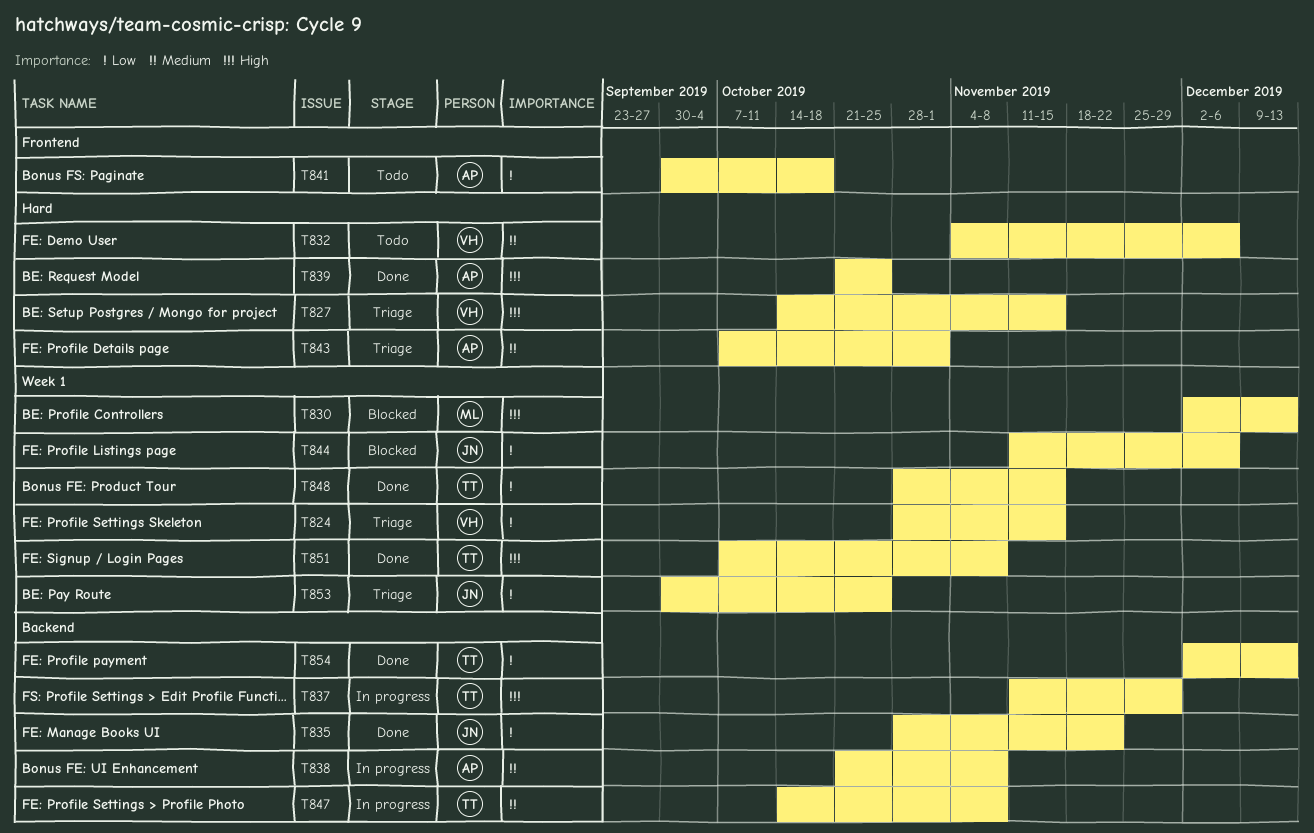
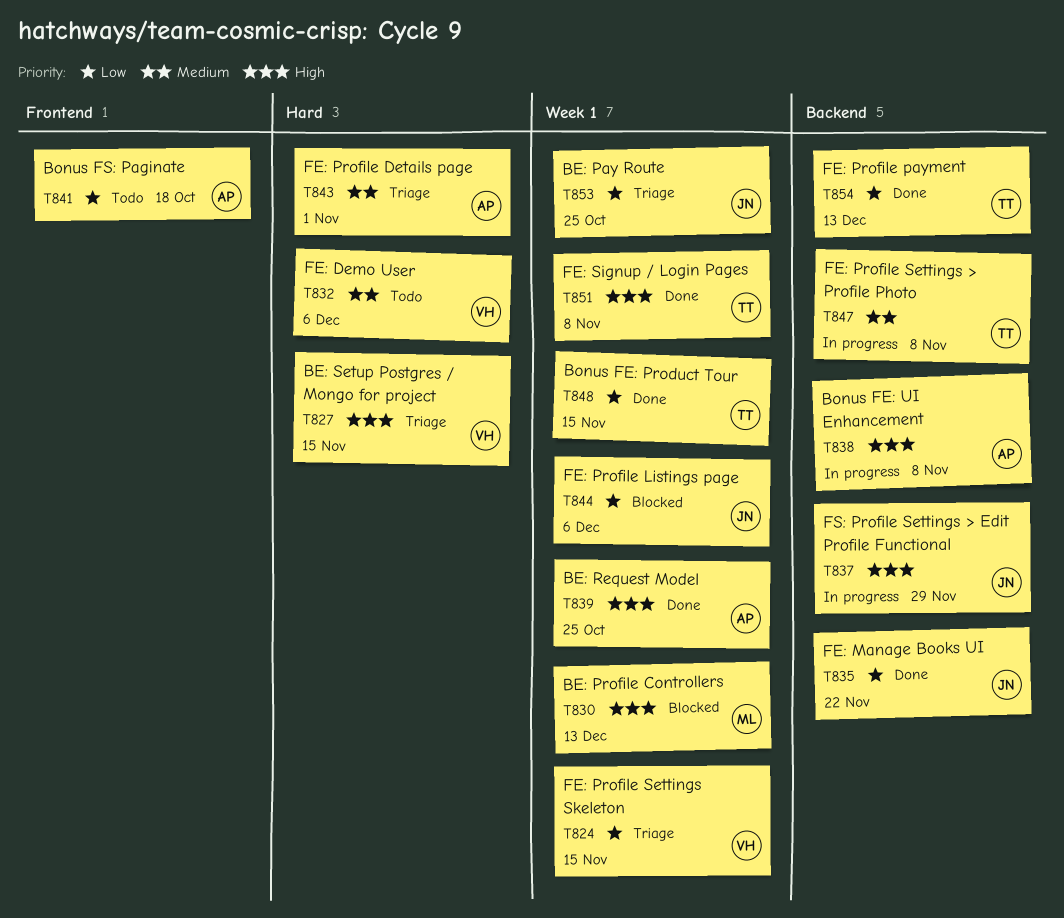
T837, owner: TT -> JN
T838, priority: Medium -> High
T839, label: Hard -> Week 1

